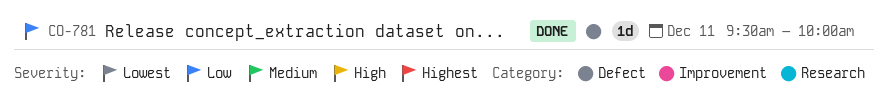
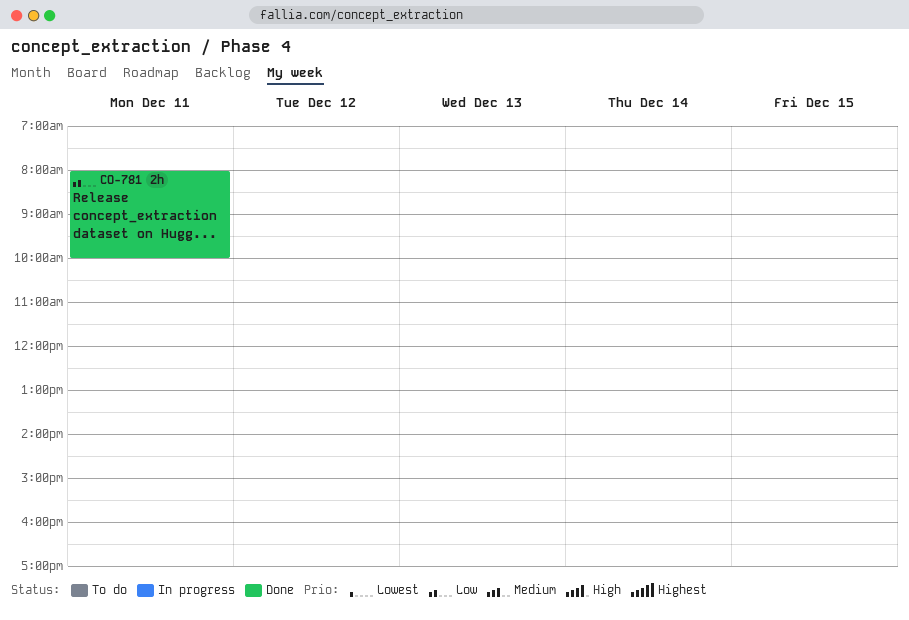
CO-781, estimate: 1d -> 2h
CO-781, begins: 09:30 -> 08:00

